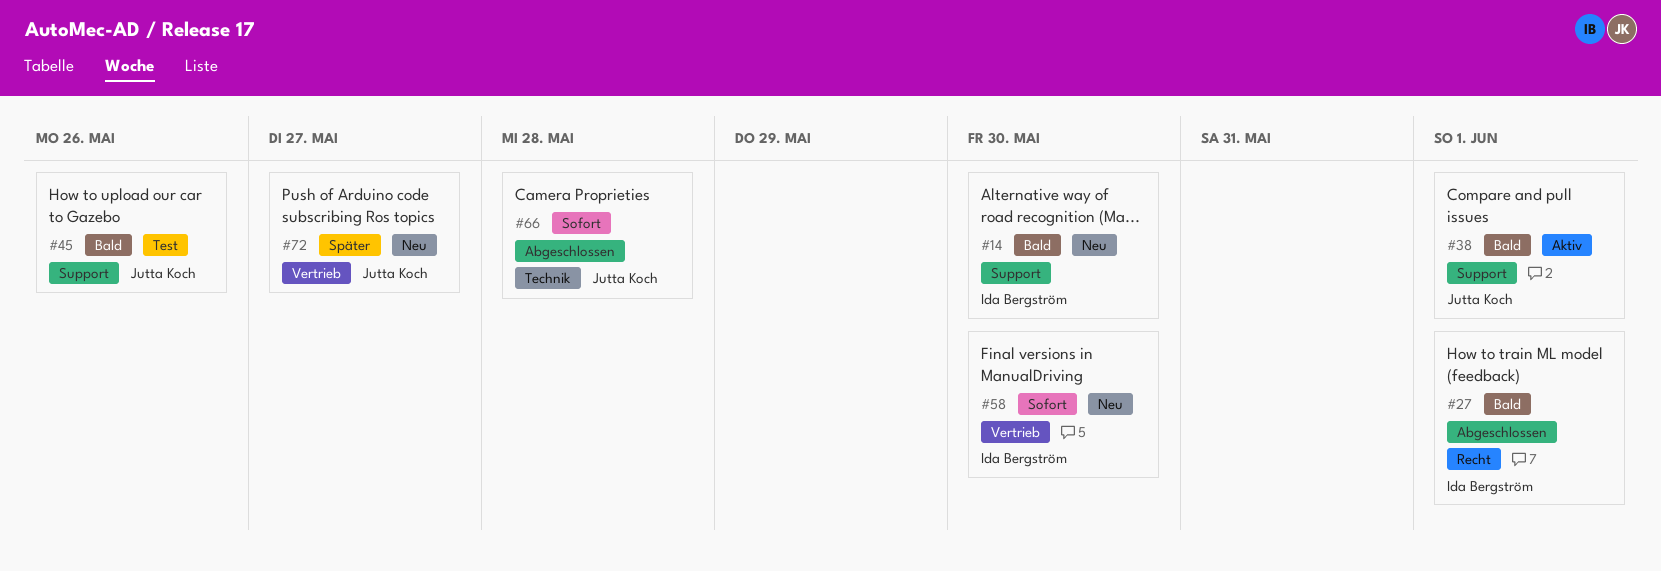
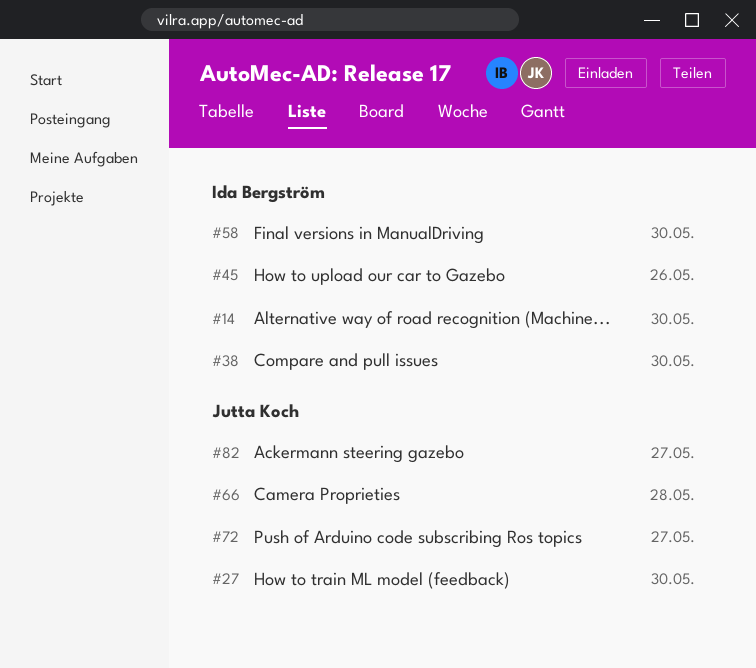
#27, owner: Ida Bergström -> Jutta Koch
#27, due: Jun 1 -> May 30
#38, owner: Jutta Koch -> Ida Bergström
#38, due: Jun 1 -> May 30
#45, owner: Jutta Koch -> Ida Bergström
#82: none -> present

